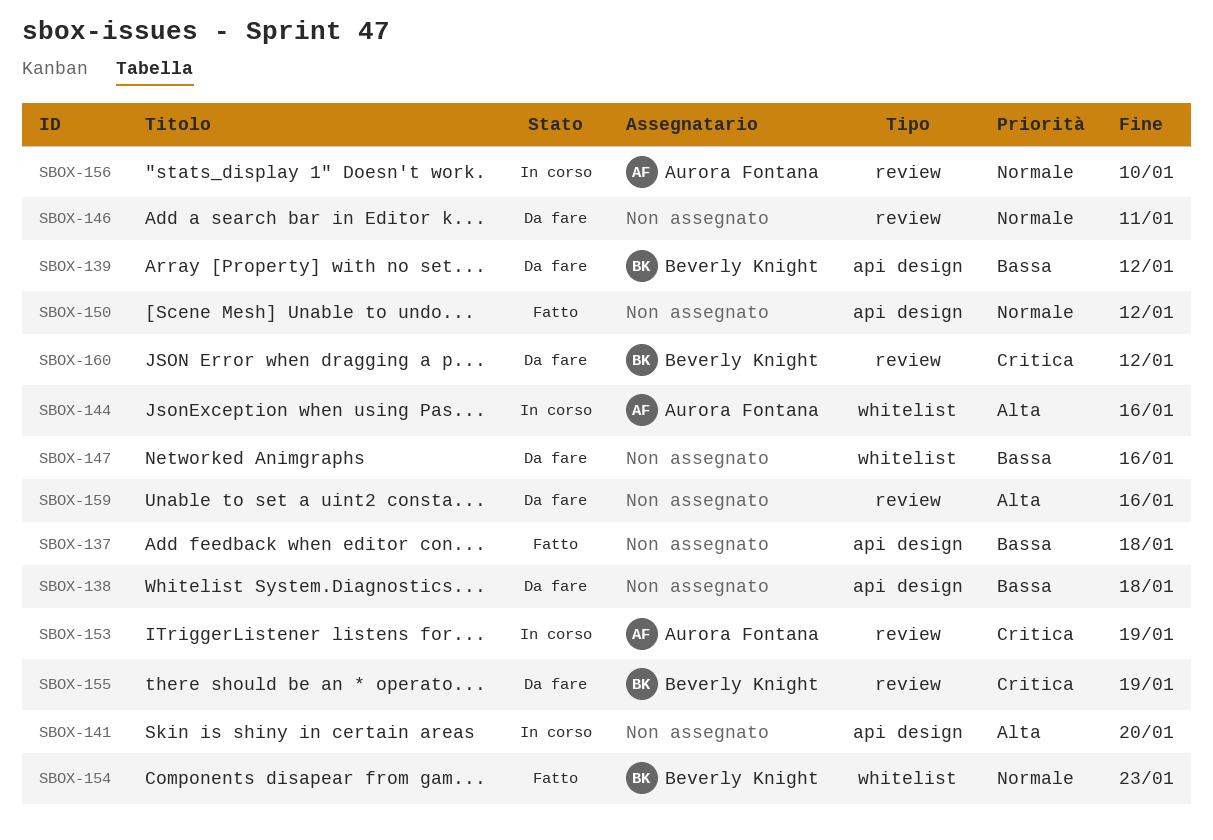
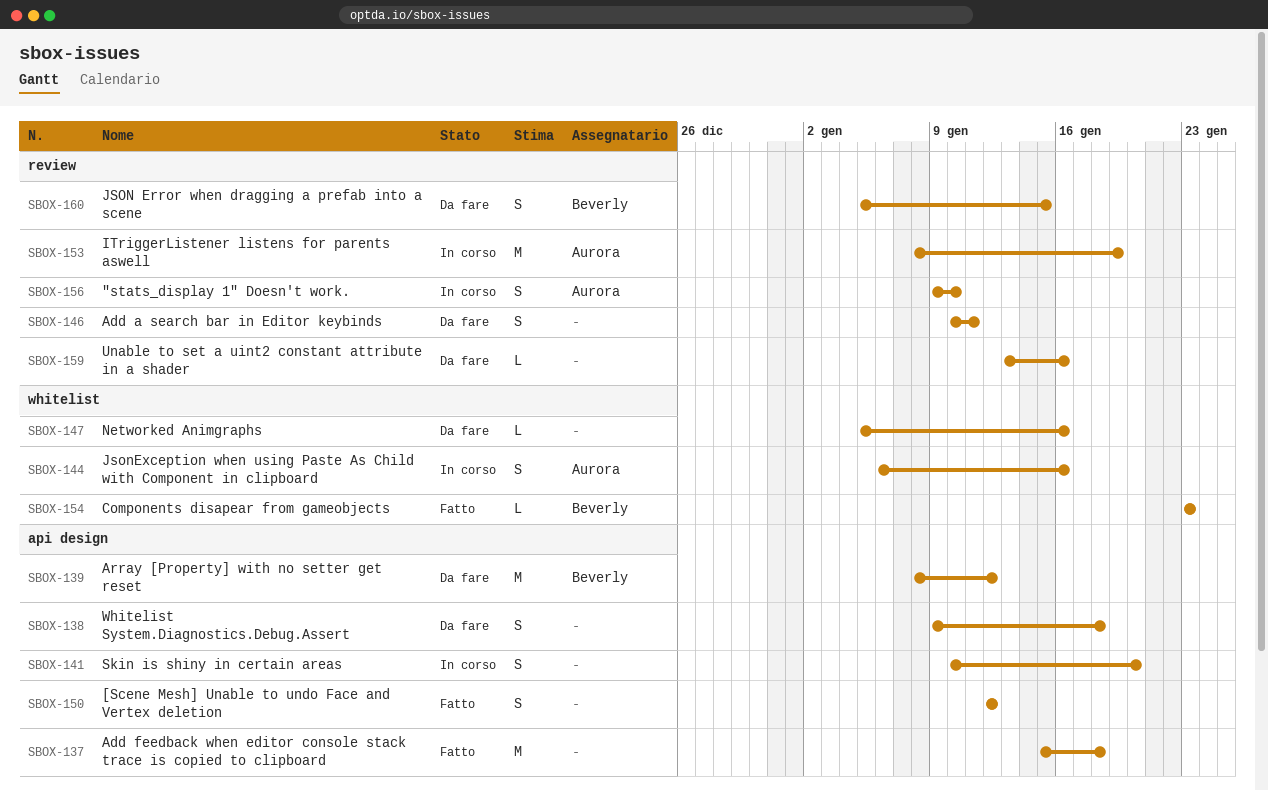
SBOX-155: present -> none
SBOX-160, due: Jan 12 -> Jan 15

